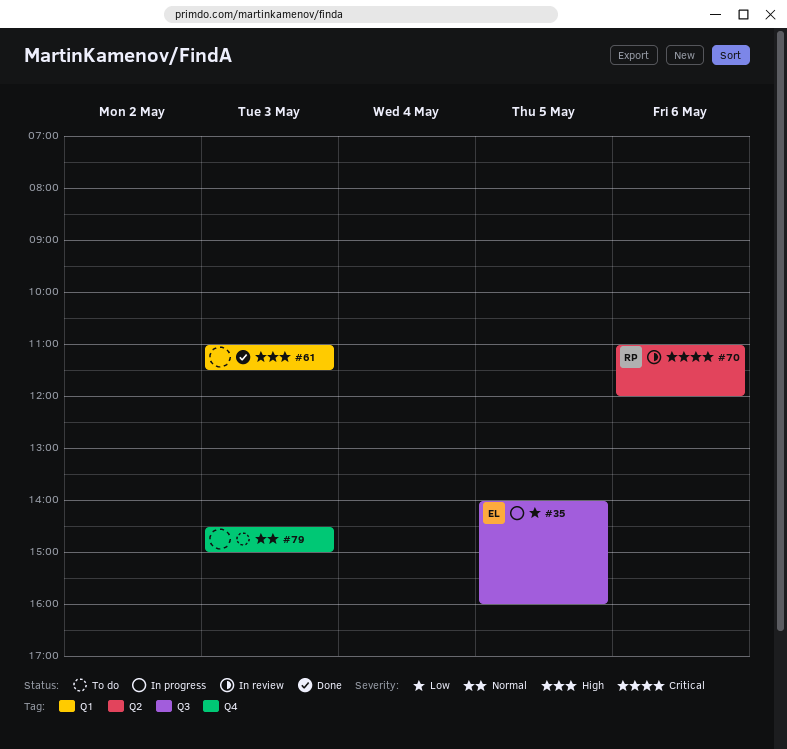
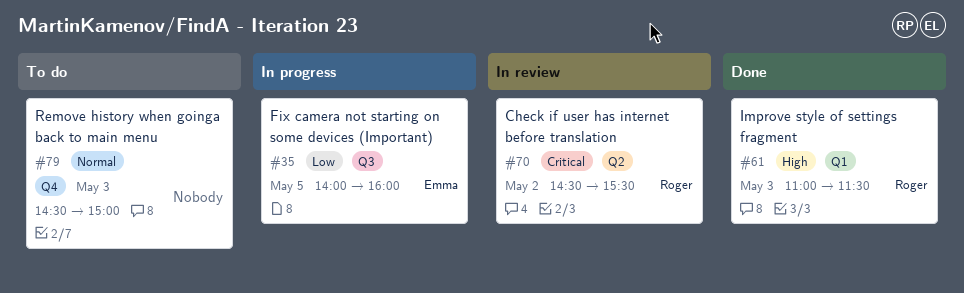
#61, owner: none -> Roger
#70, day: May 6 -> May 2
#70, begins: 11:00 -> 14:30
#70, ends: 12:00 -> 15:30

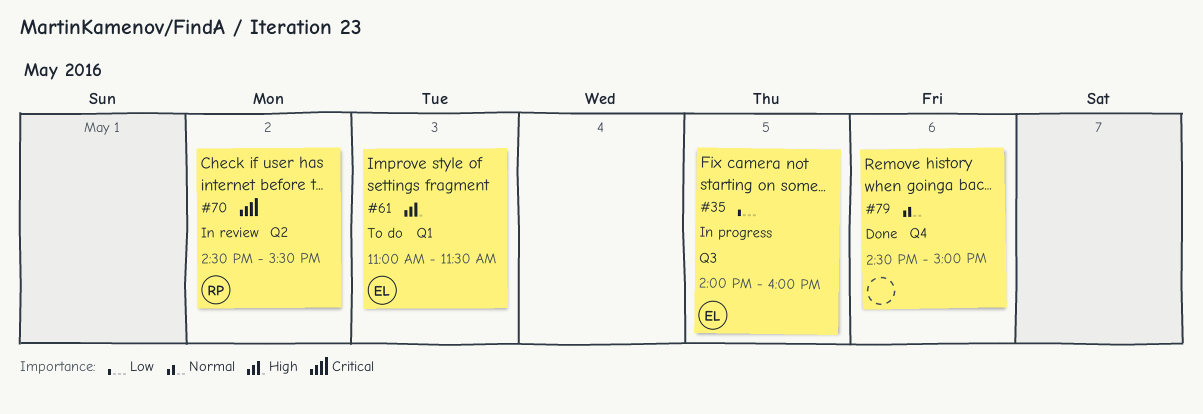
#61, status: Done -> To do
#61, owner: Roger -> Emma
#79, status: To do -> Done
#79, day: May 3 -> May 6

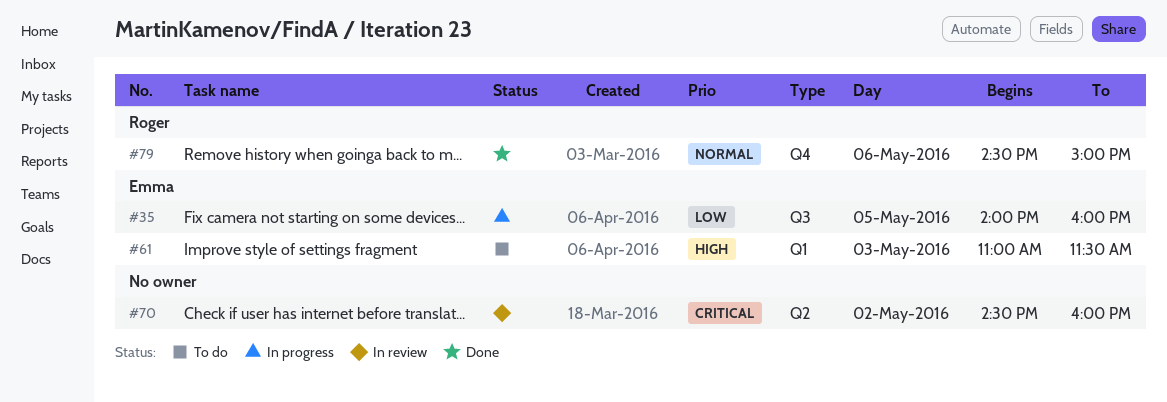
#70, owner: Roger -> none
#70, ends: 15:30 -> 16:00
#79, owner: none -> Roger

